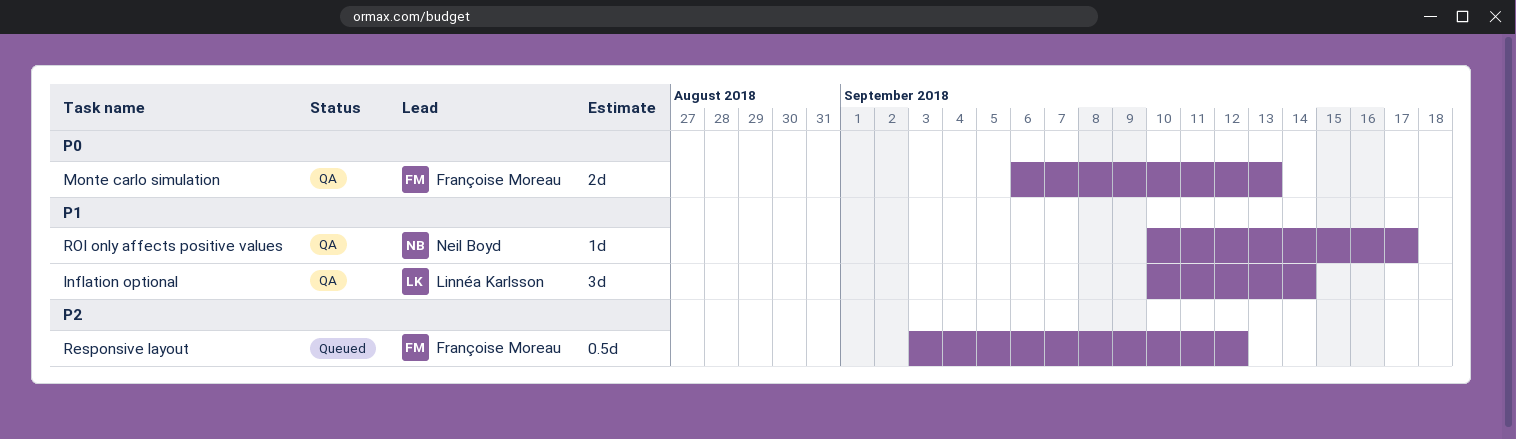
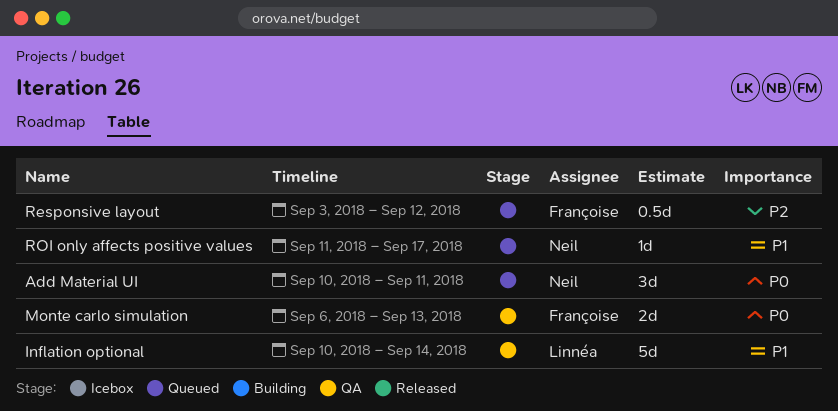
Add Material UI: none -> present
Inflation optional, estimate: 3d -> 5d
ROI only affects positive values, status: QA -> Queued
ROI only affects positive values, start: Sep 10 -> Sep 11

